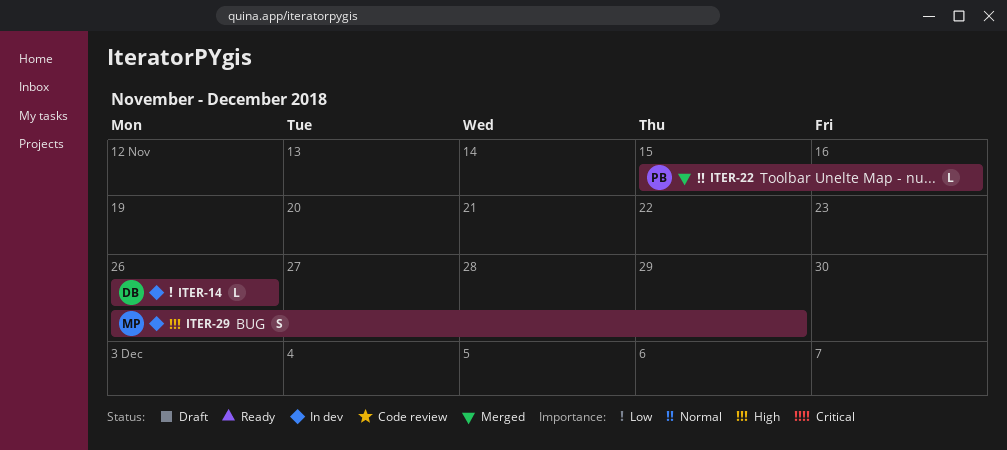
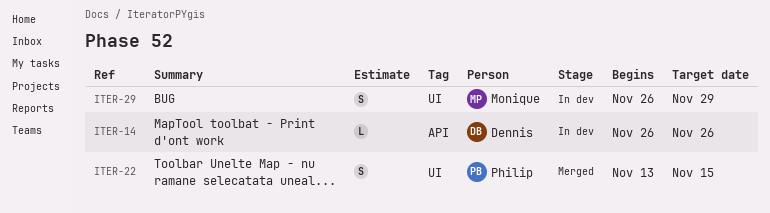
ITER-22, estimate: L -> S
ITER-22, start: Nov 15 -> Nov 13
ITER-22, due: Nov 16 -> Nov 15

